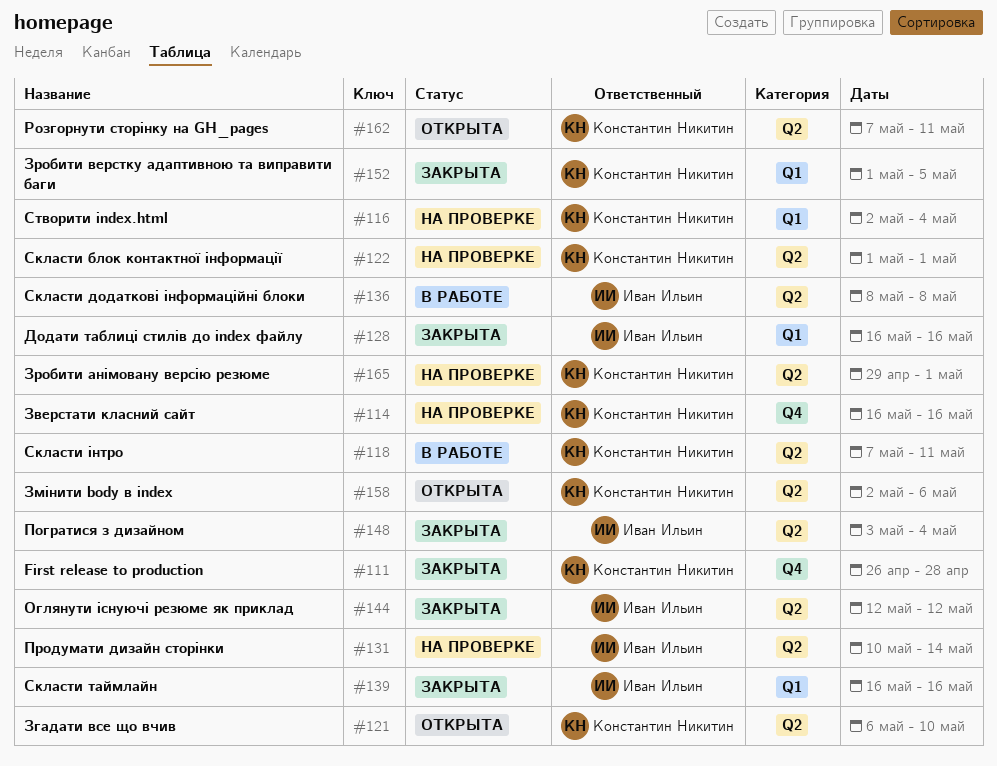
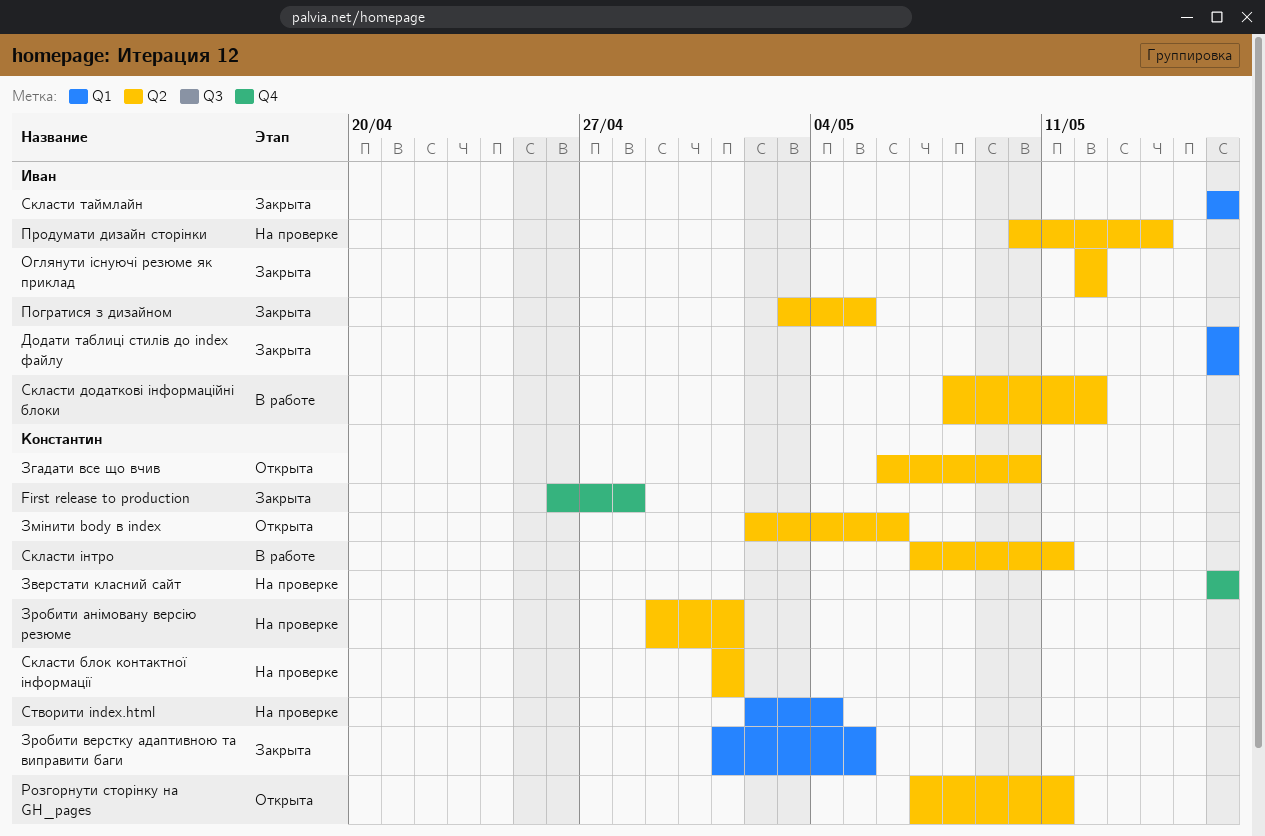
Погратися з дизайном, due: May 4 -> May 5
Скласти додаткові інформаційні блоки, due: May 8 -> May 12

